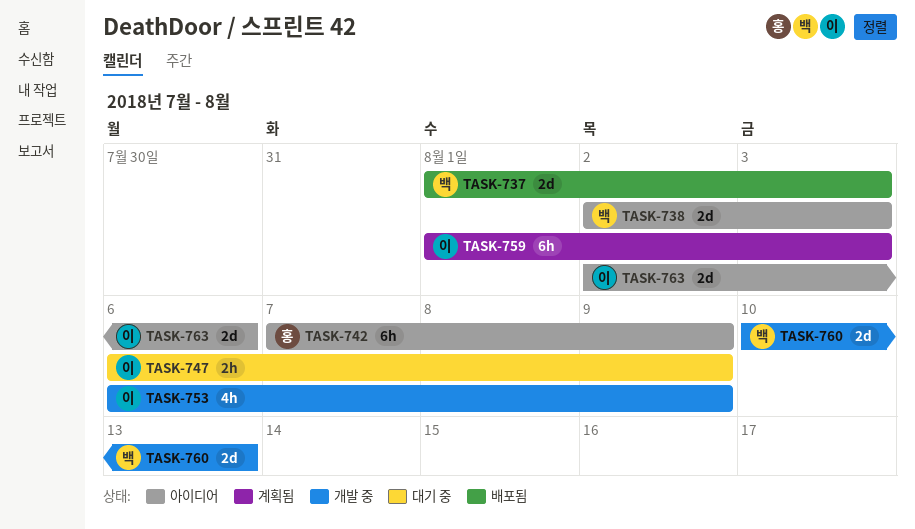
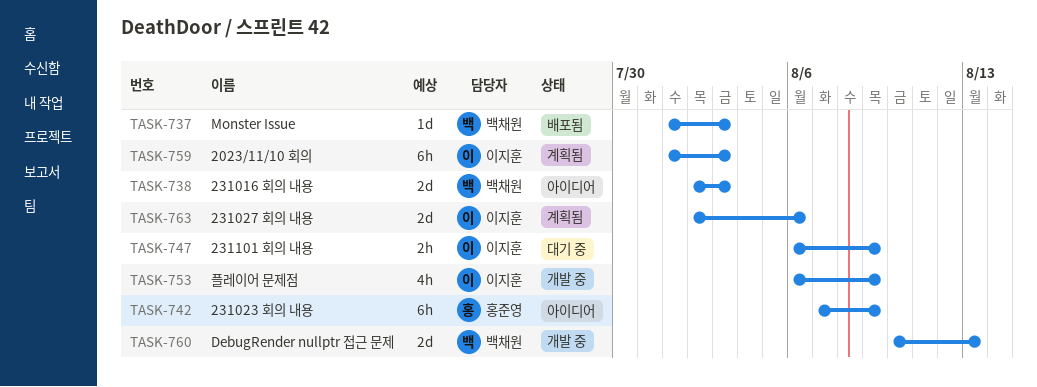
TASK-737, estimate: 2d -> 1d
TASK-763, status: 아이디어 -> 계획됨

